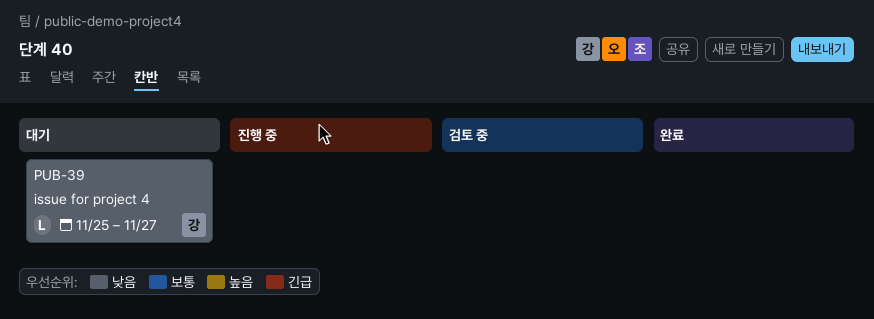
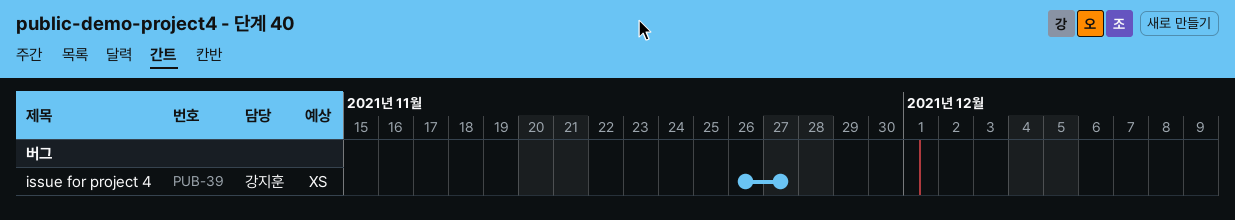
PUB-39, estimate: L -> XS
PUB-39, start: Nov 25 -> Nov 26

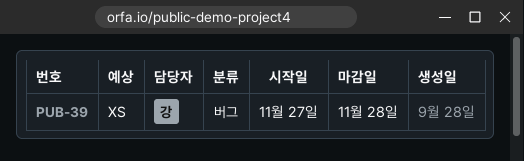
PUB-39, start: Nov 26 -> Nov 27
PUB-39, due: Nov 27 -> Nov 28

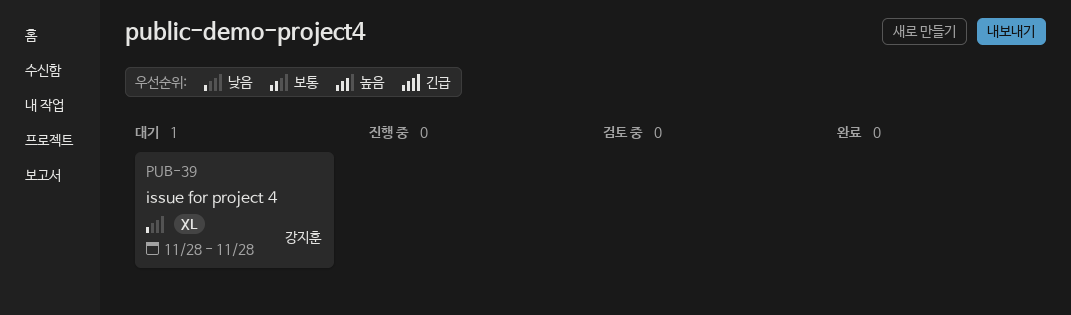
PUB-39, estimate: XS -> XL
PUB-39, start: Nov 27 -> Nov 28

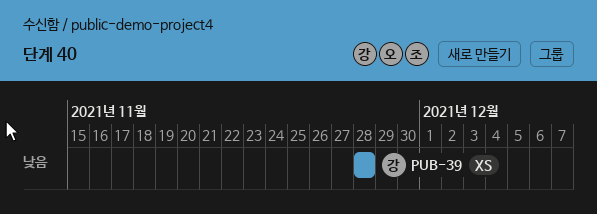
PUB-39, estimate: XL -> XS

